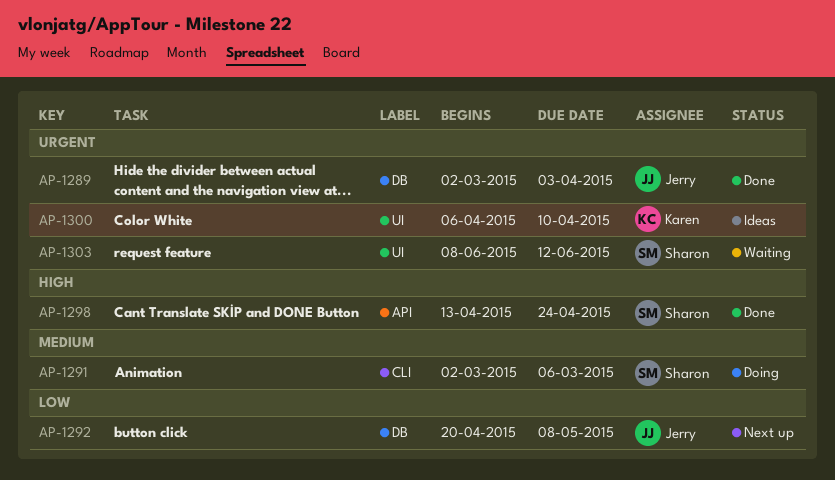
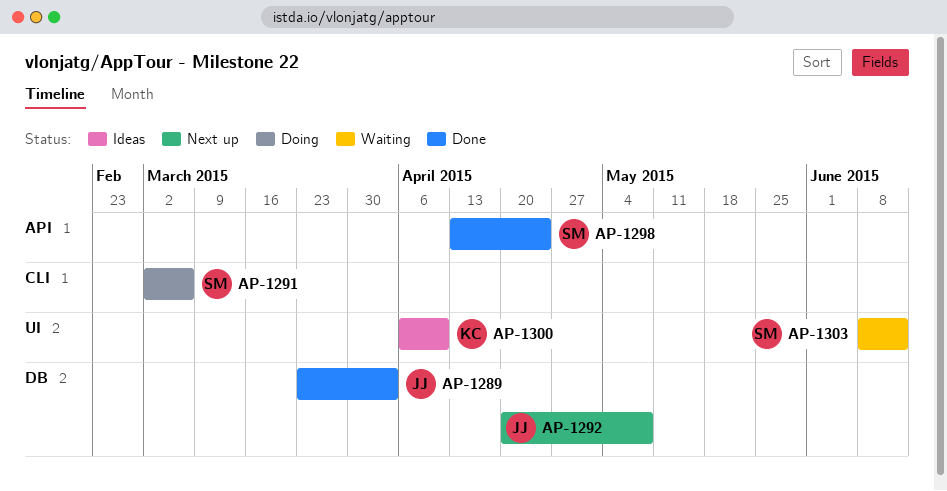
AP-1289, start: Mar 2 -> Mar 23

